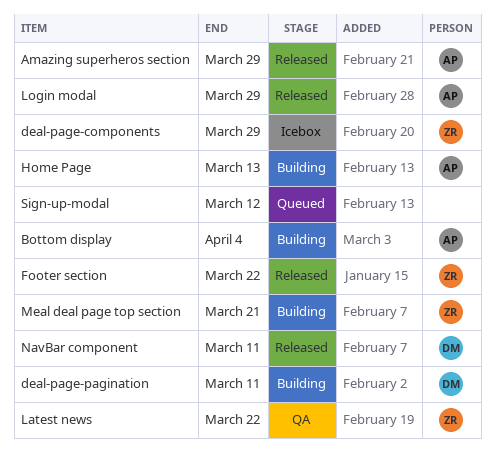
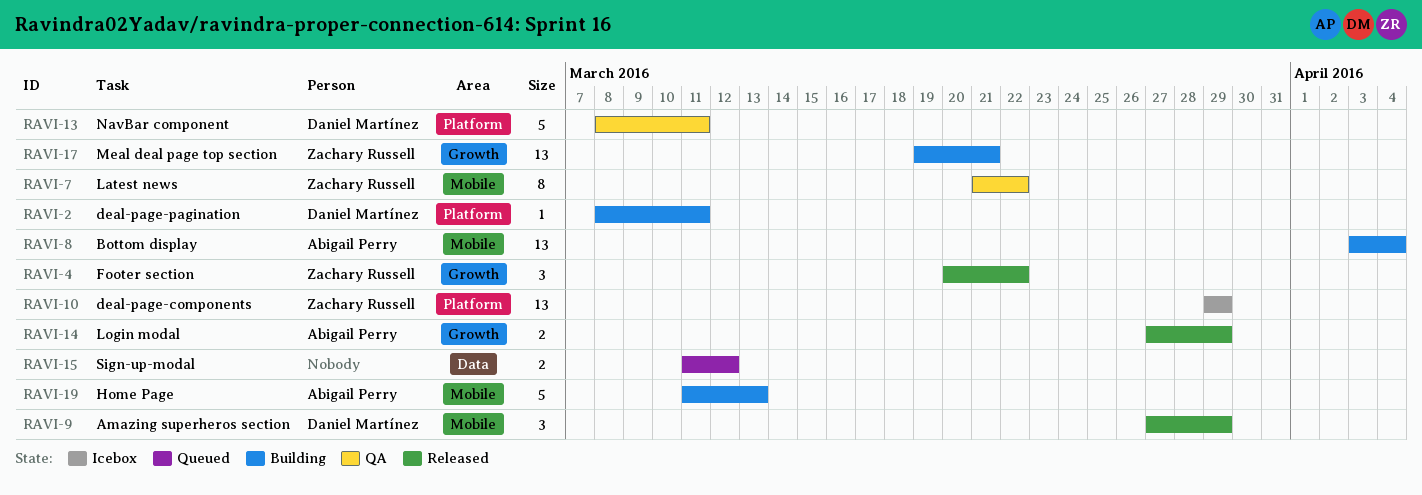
Amazing superheros section, owner: Abigail Perry -> Daniel Martínez
NavBar component, status: Released -> QA

